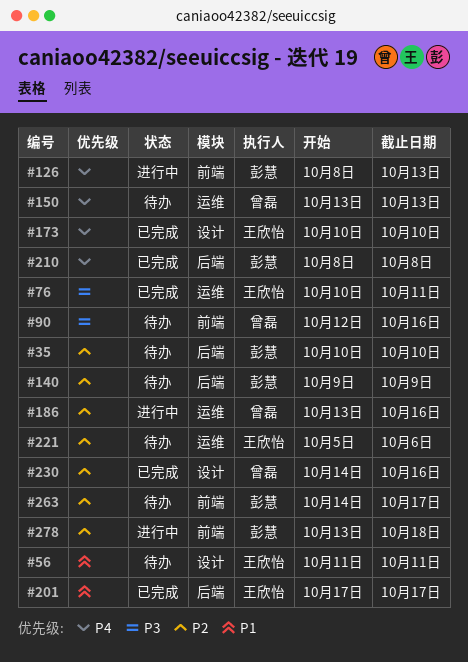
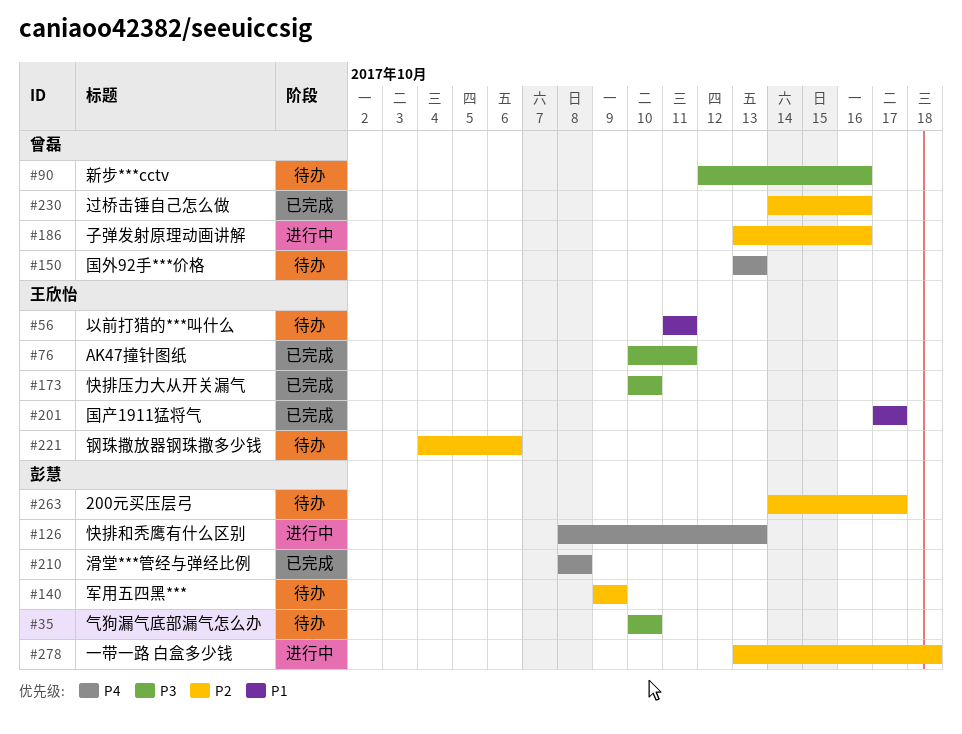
#35, priority: P2 -> P3
#173, priority: P4 -> P3
#221, start: Oct 5 -> Oct 4

